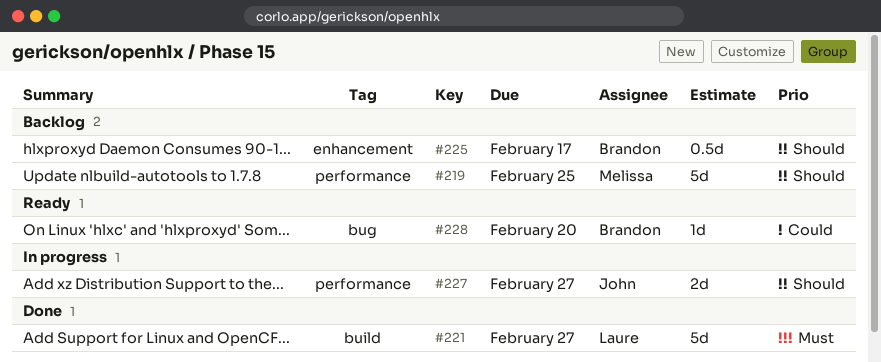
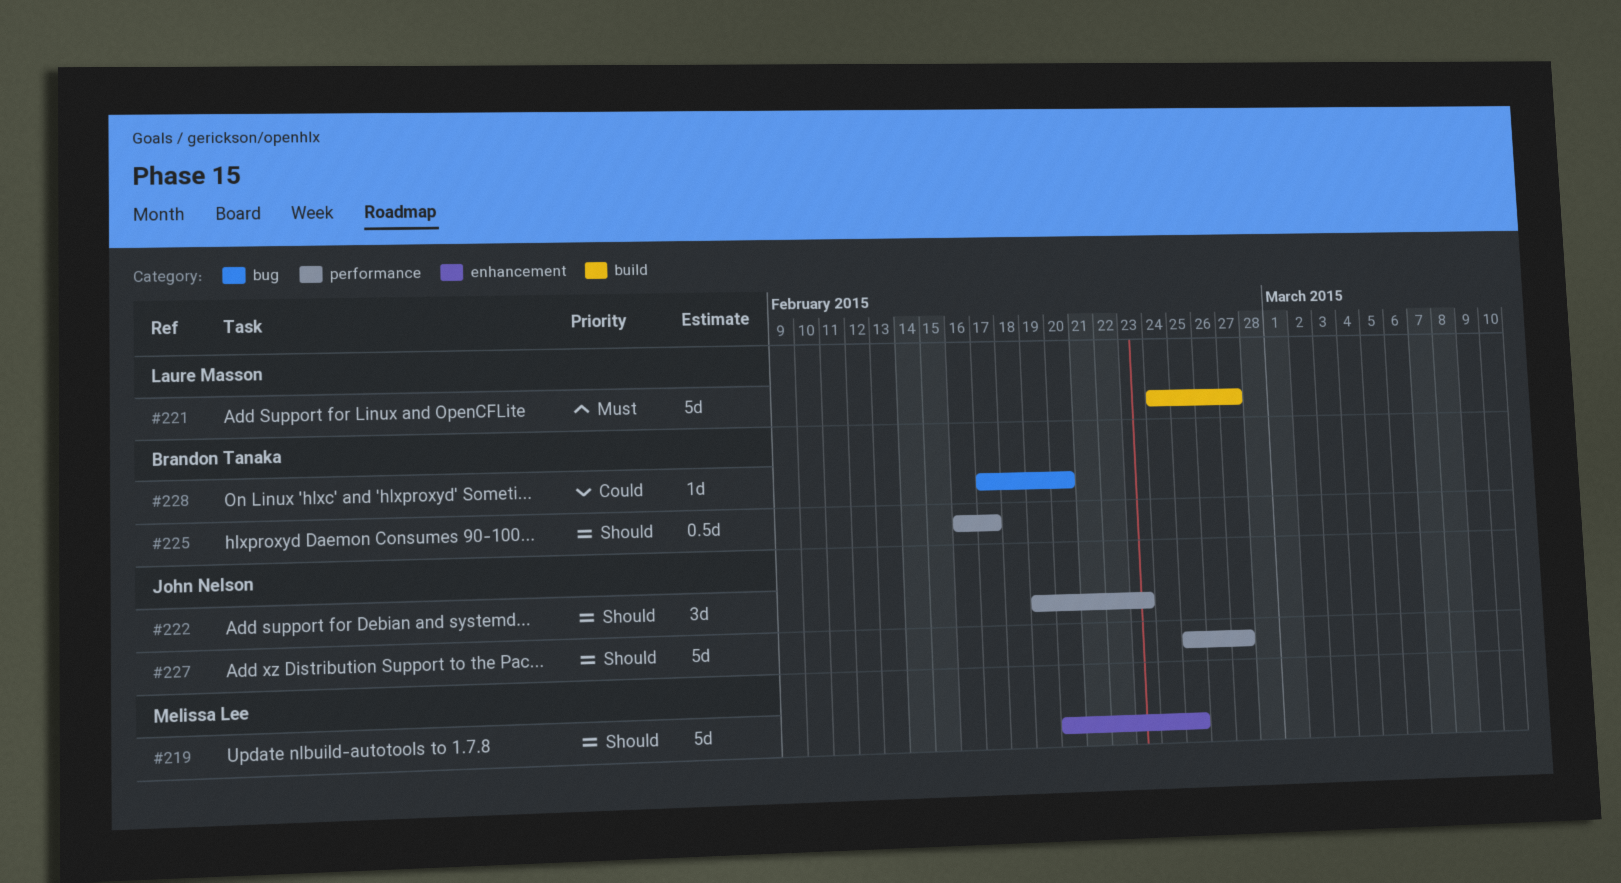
#219, label: performance -> enhancement
#222: none -> present
#225, label: enhancement -> performance
#227, estimate: 2d -> 5d

